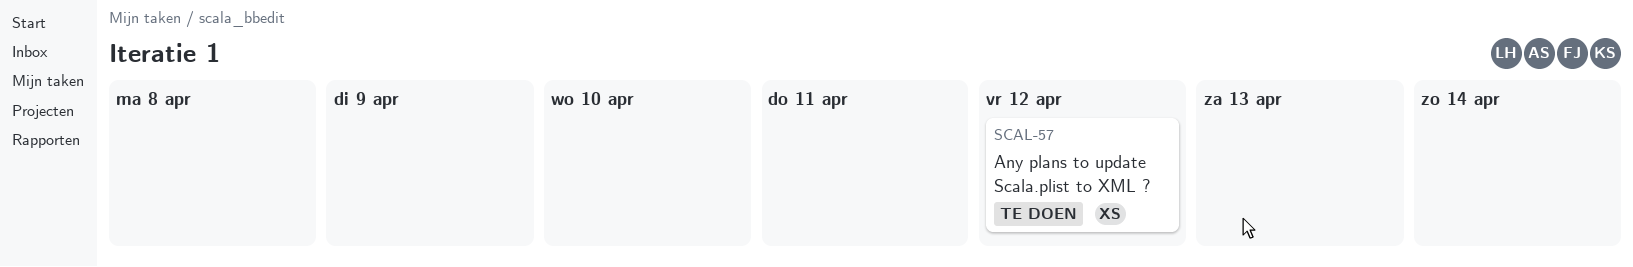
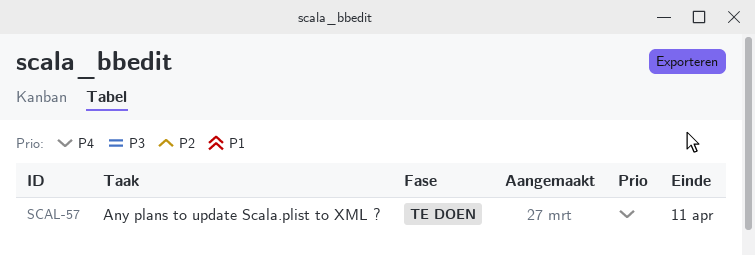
SCAL-57, due: Apr 12 -> Apr 11

